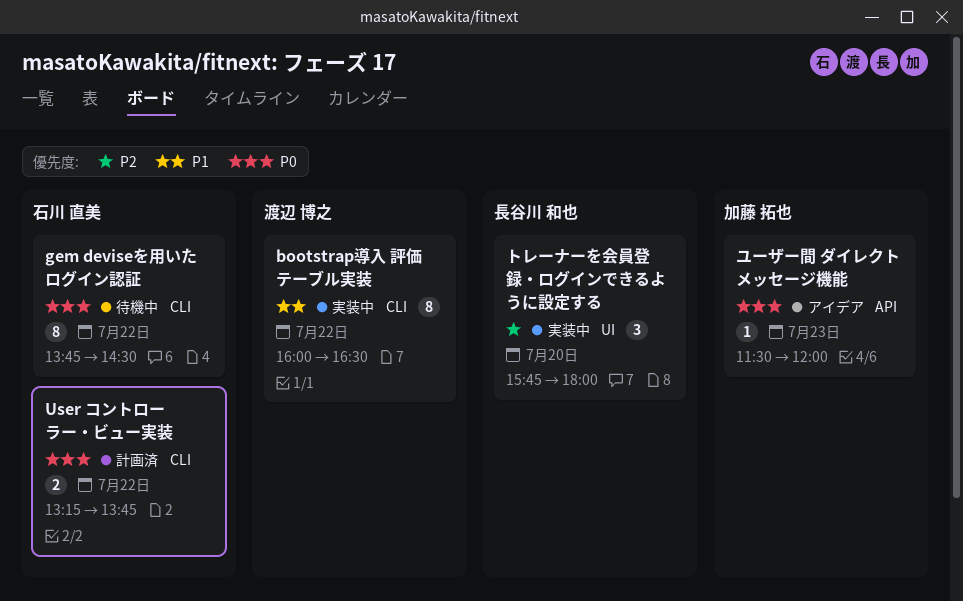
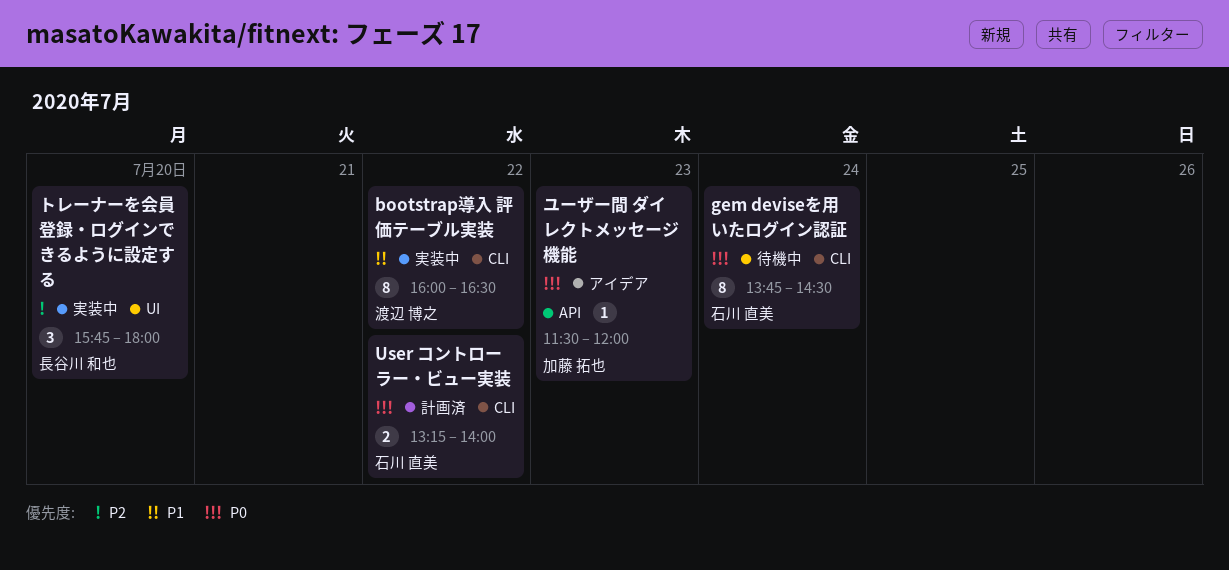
gem deviseを用いたログイン認証, day: Jul 22 -> Jul 24
User コントローラー・ビュー実装, ends: 13:45 -> 14:00

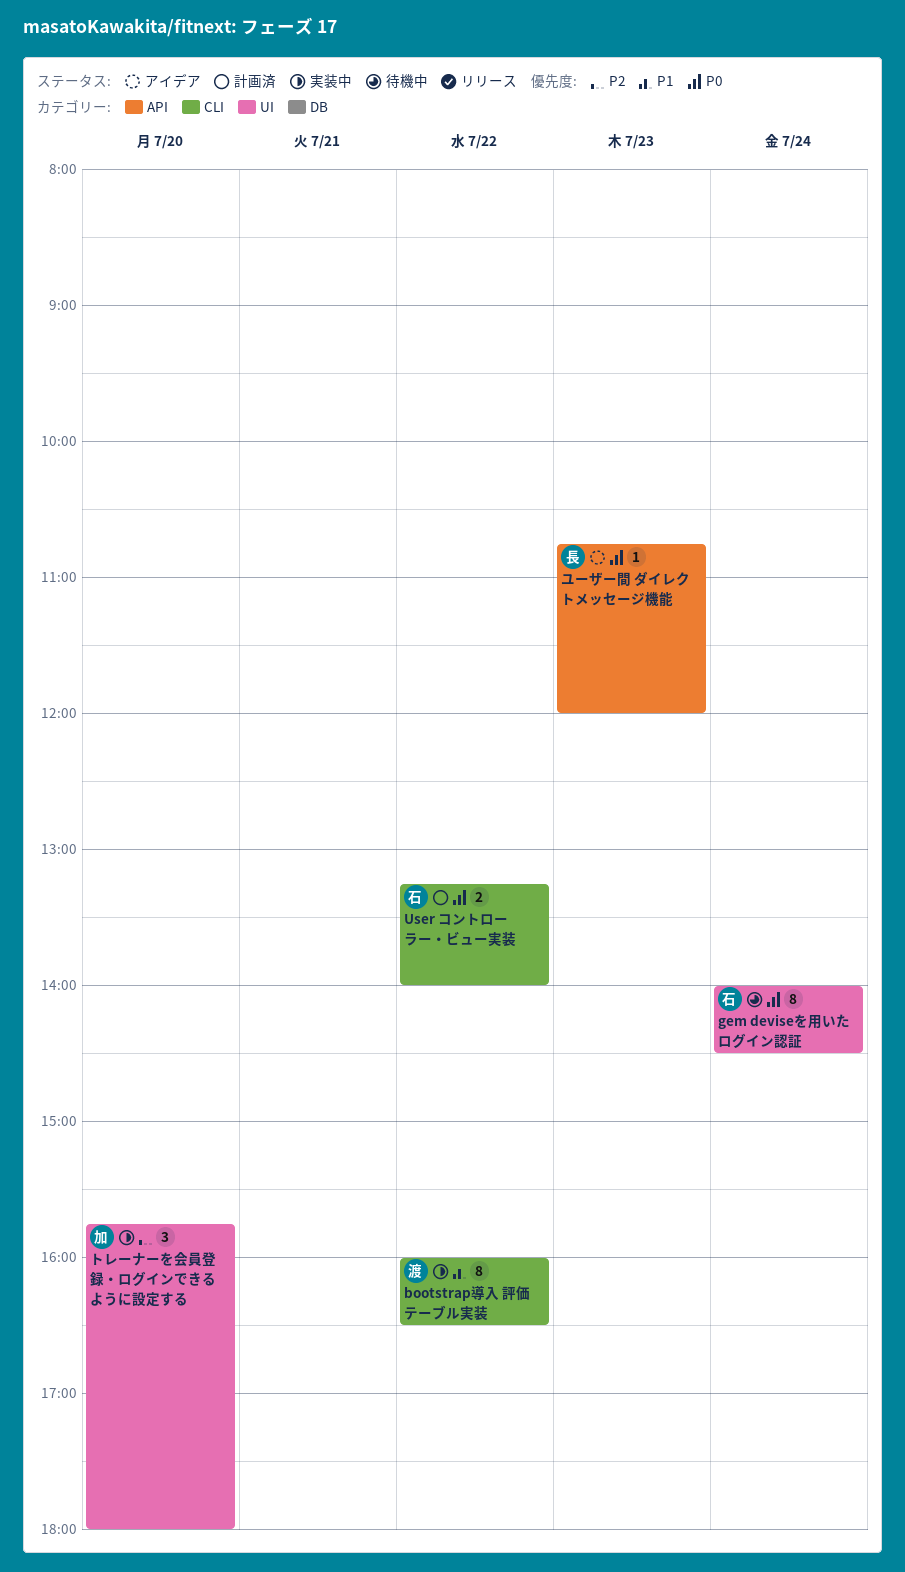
gem deviseを用いたログイン認証, label: CLI -> UI
gem deviseを用いたログイン認証, begins: 13:45 -> 14:00
トレーナーを会員登録・ログインできるように設定する, owner: 長谷川 和也 -> 加藤 拓也
ユーザー間 ダイレクトメッセージ機能, owner: 加藤 拓也 -> 長谷川 和也
ユーザー間 ダイレクトメッセージ機能, begins: 11:30 -> 10:45

